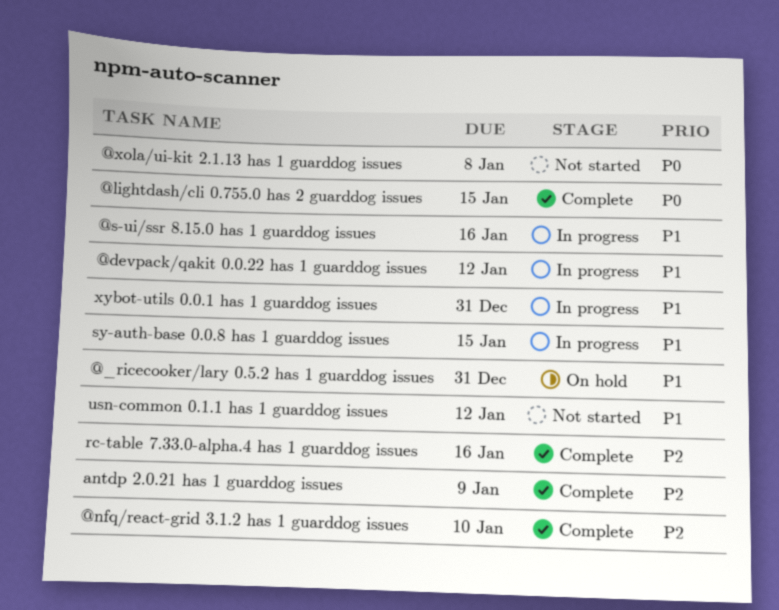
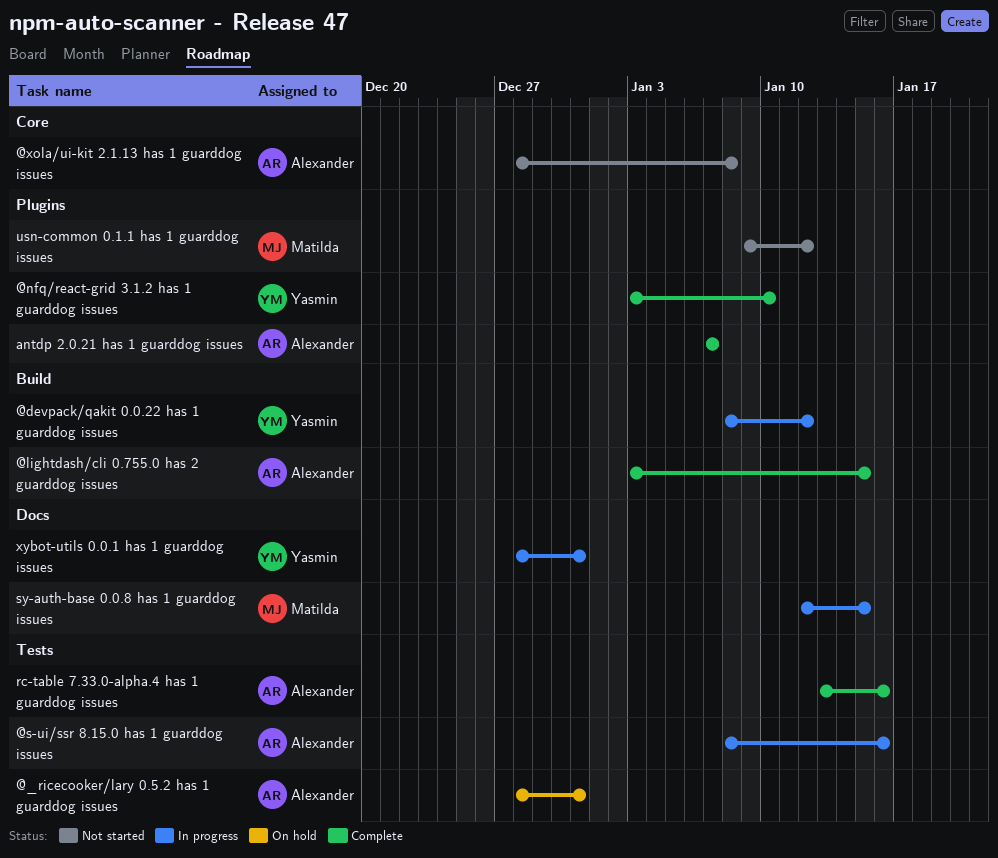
antdp 2.0.21 has 1 guarddog issues, due: Jan 9 -> Jan 7

